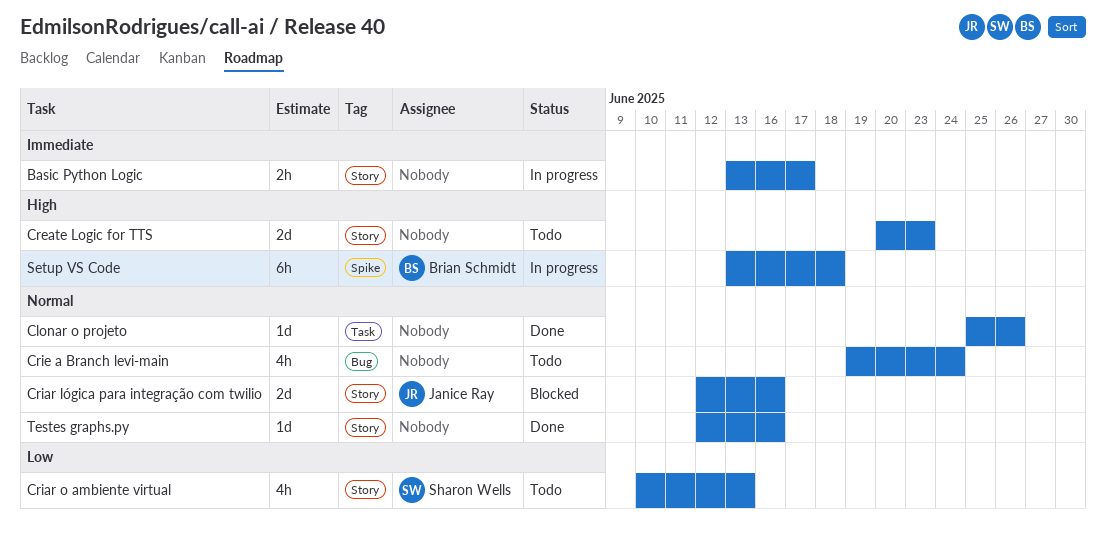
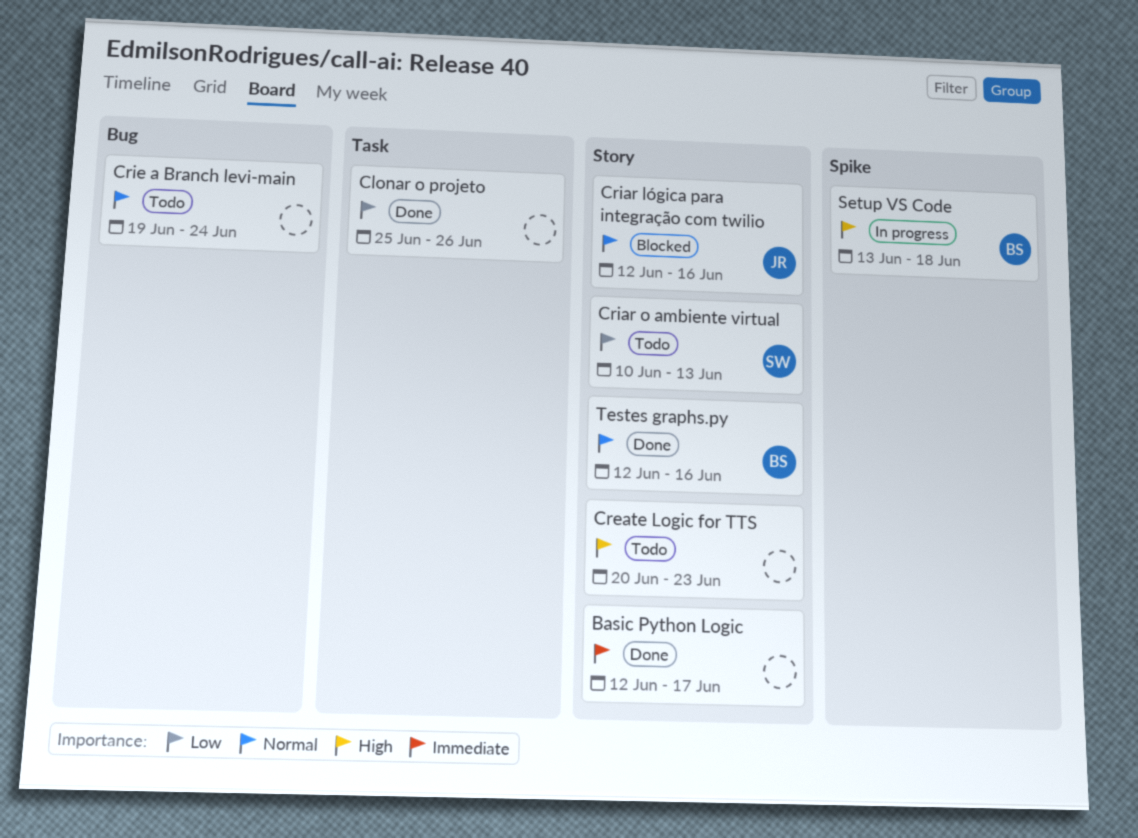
Basic Python Logic, status: In progress -> Done
Basic Python Logic, start: Jun 13 -> Jun 12
Clonar o projeto, priority: Normal -> Low
Testes graphs.py, owner: none -> Brian Schmidt

